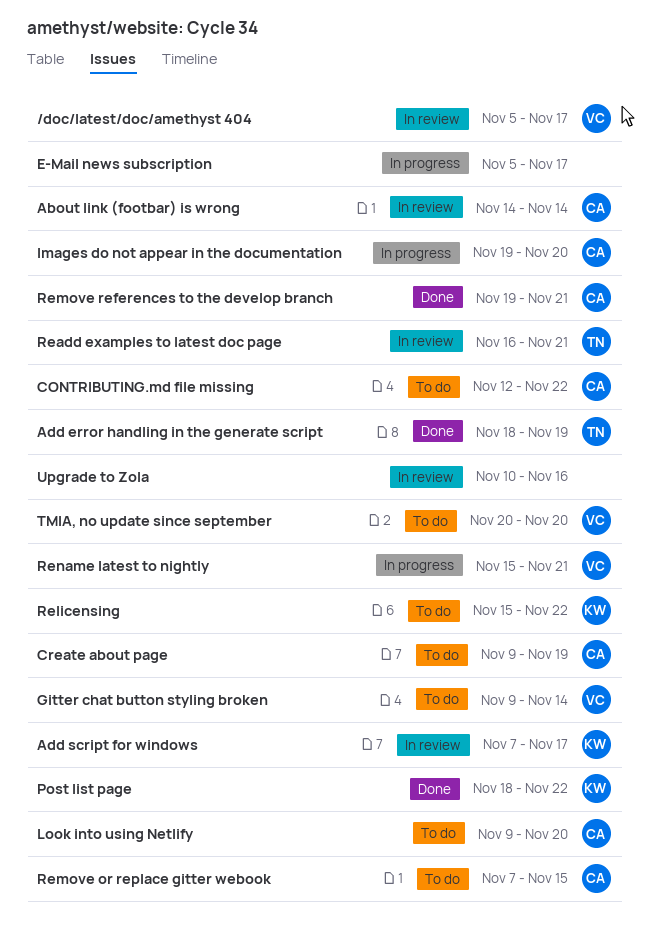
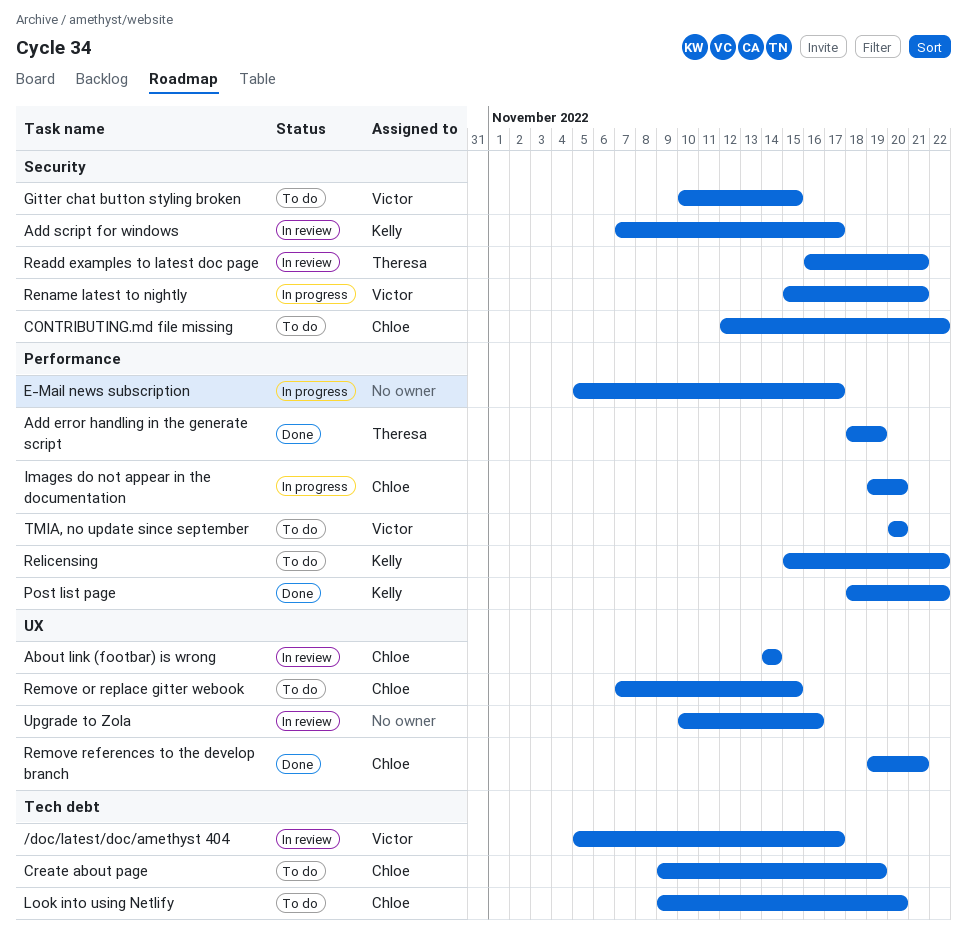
Gitter chat button styling broken, start: Nov 9 -> Nov 10
Gitter chat button styling broken, due: Nov 14 -> Nov 15

